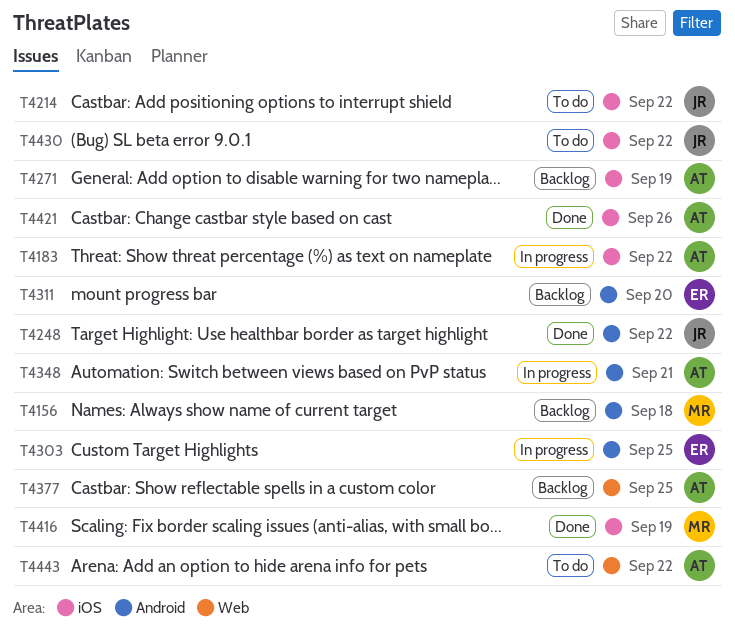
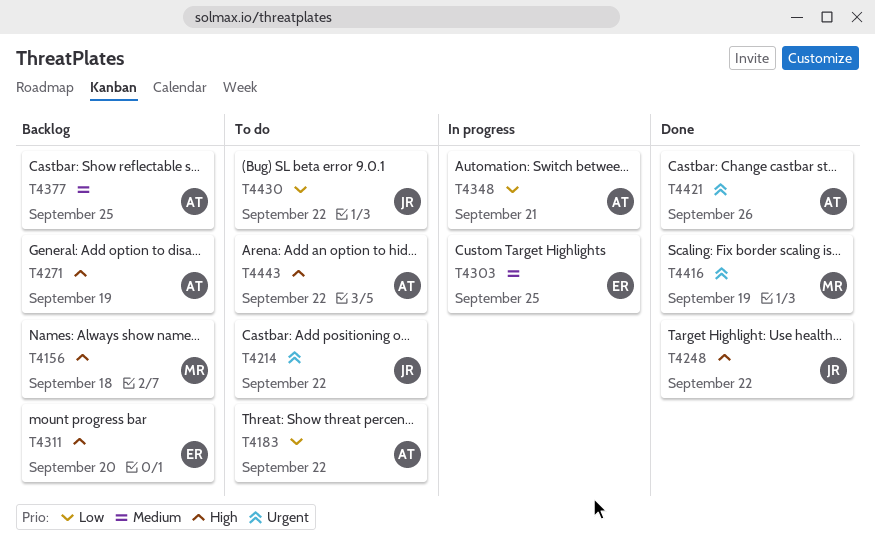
T4183, status: In progress -> To do

